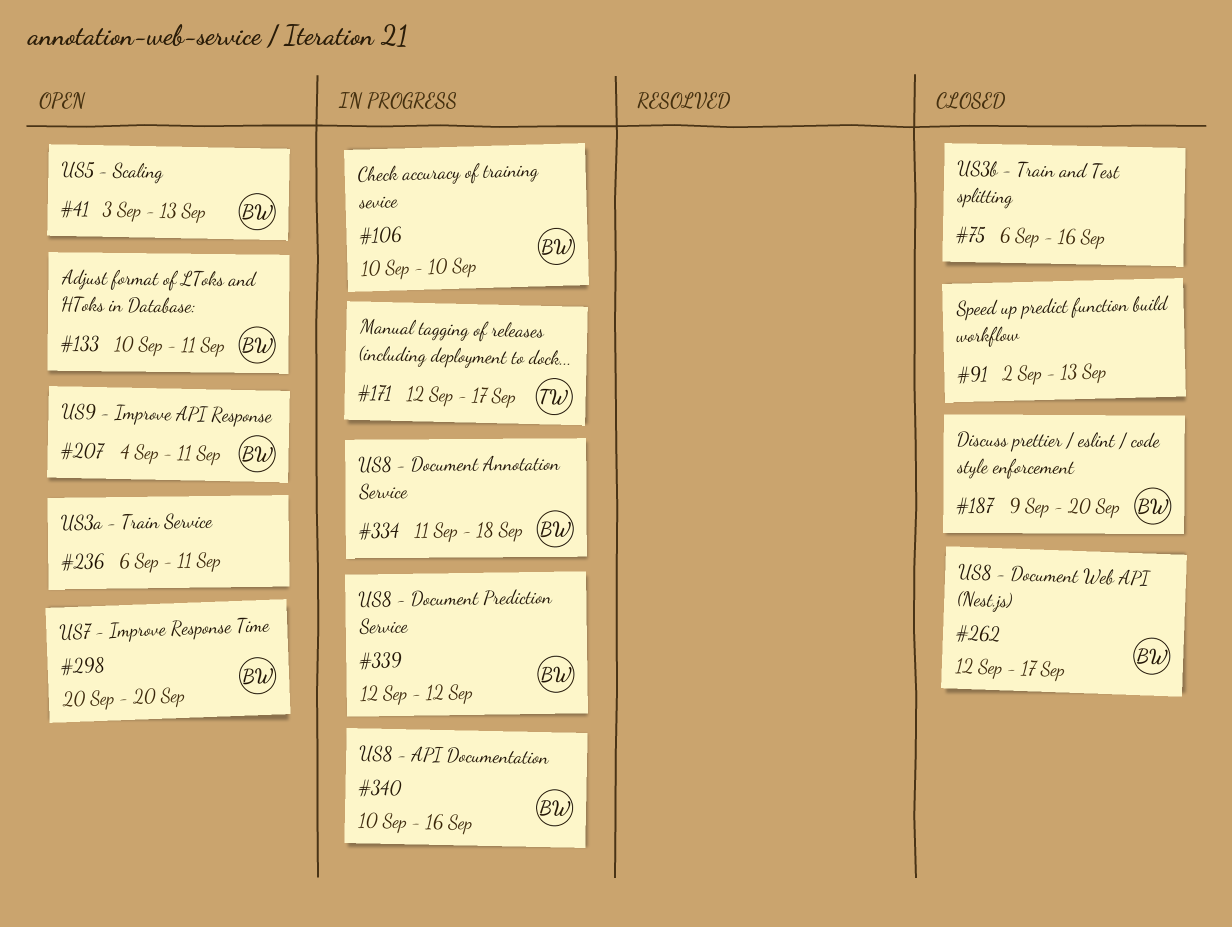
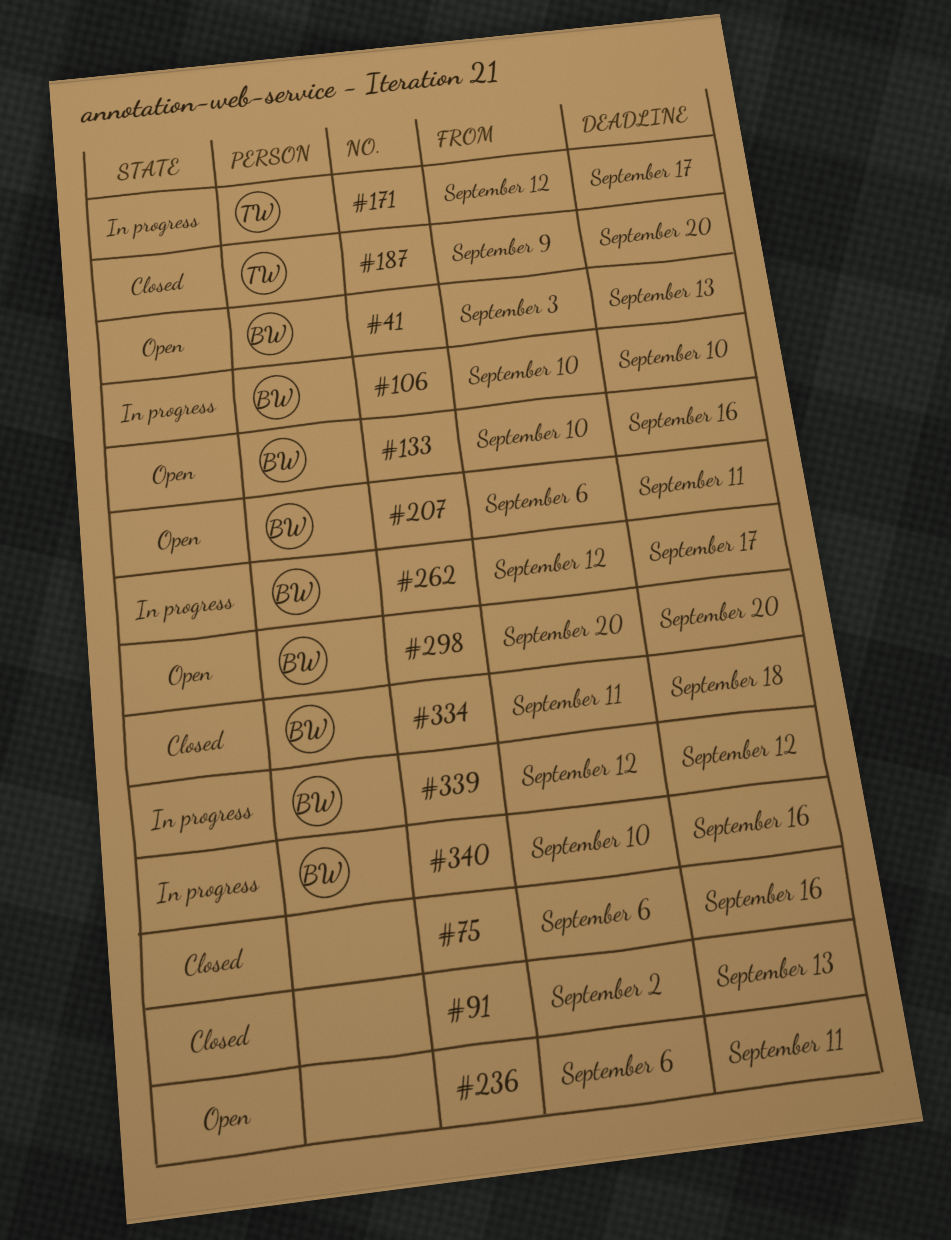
#133, due: Sep 11 -> Sep 16
#187, owner: BW -> TW
#207, start: Sep 4 -> Sep 6
#262, status: Closed -> In progress
#334, status: In progress -> Closed

